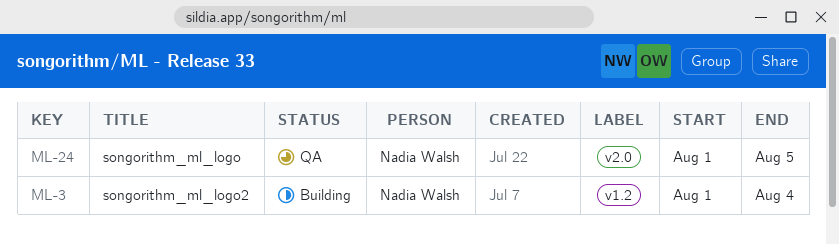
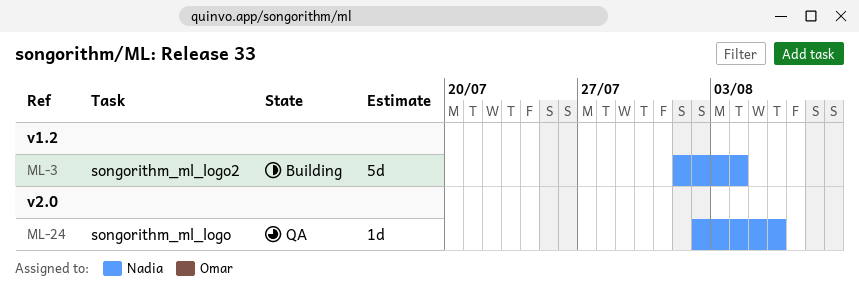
ML-24, start: Aug 1 -> Aug 2
ML-24, due: Aug 5 -> Aug 6

